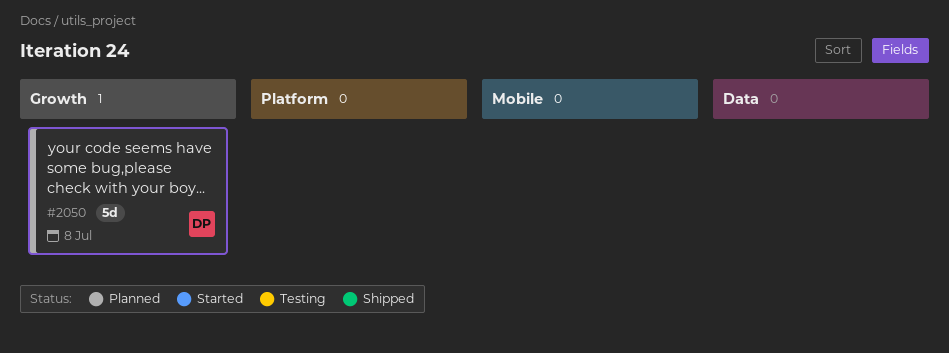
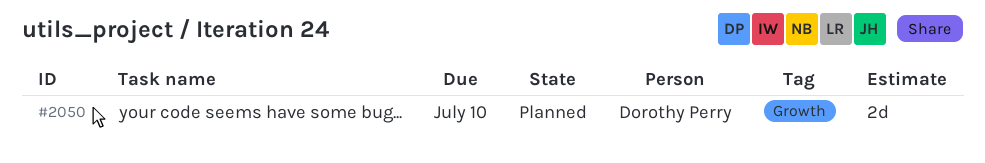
#2050, estimate: 5d -> 2d
#2050, due: Jul 8 -> Jul 10

